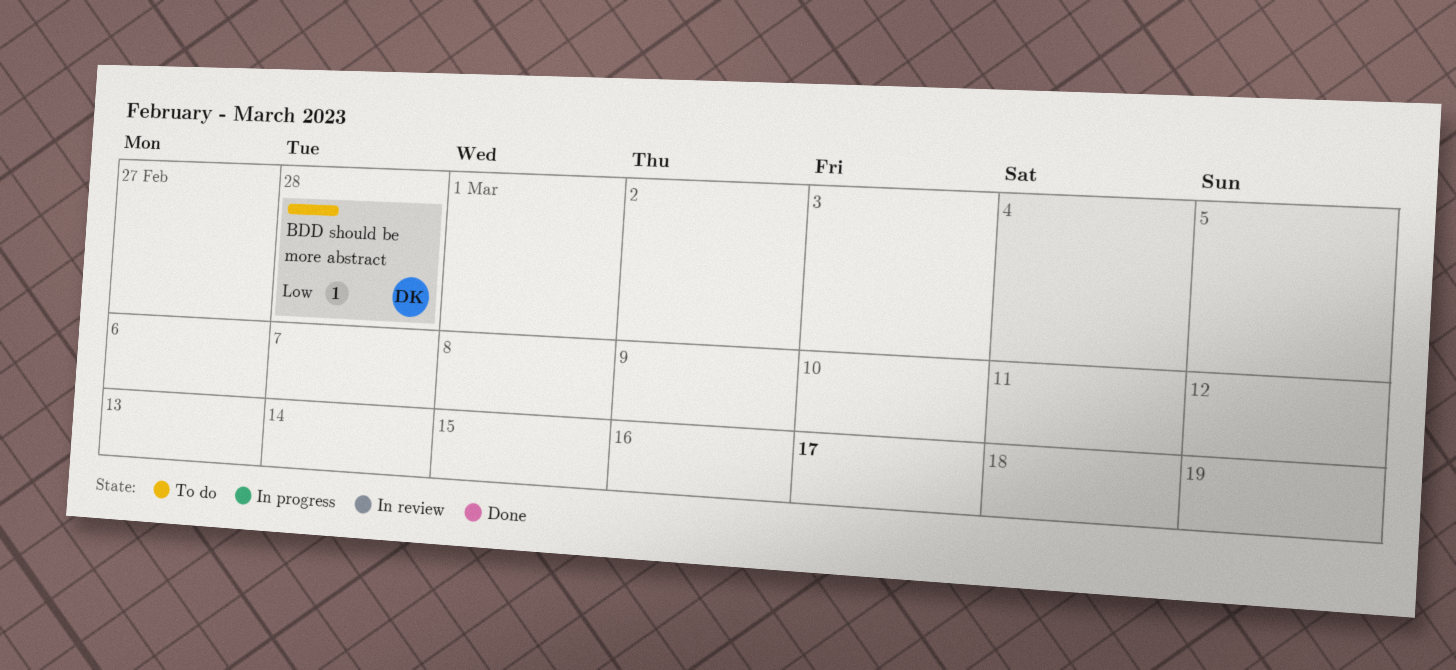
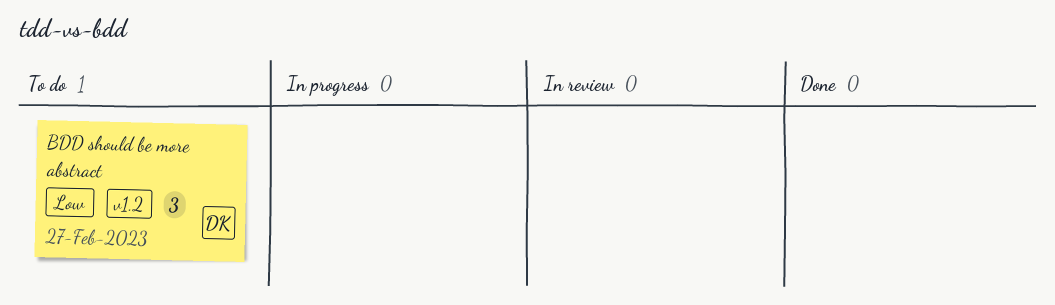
BDD should be more abstract, estimate: 1 -> 3
BDD should be more abstract, due: Feb 28 -> Feb 27

